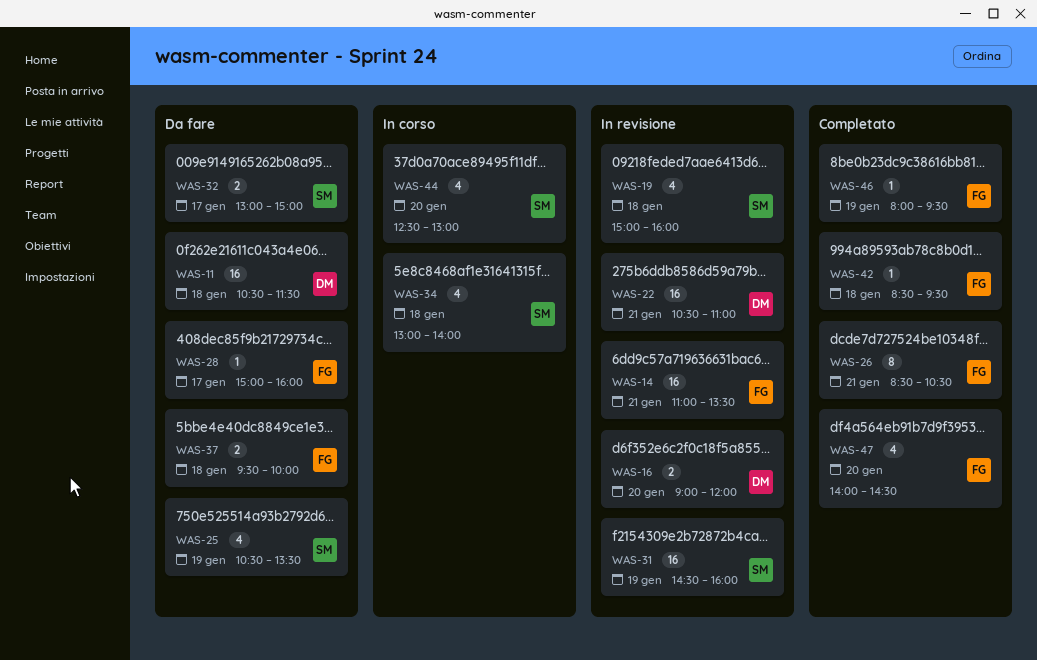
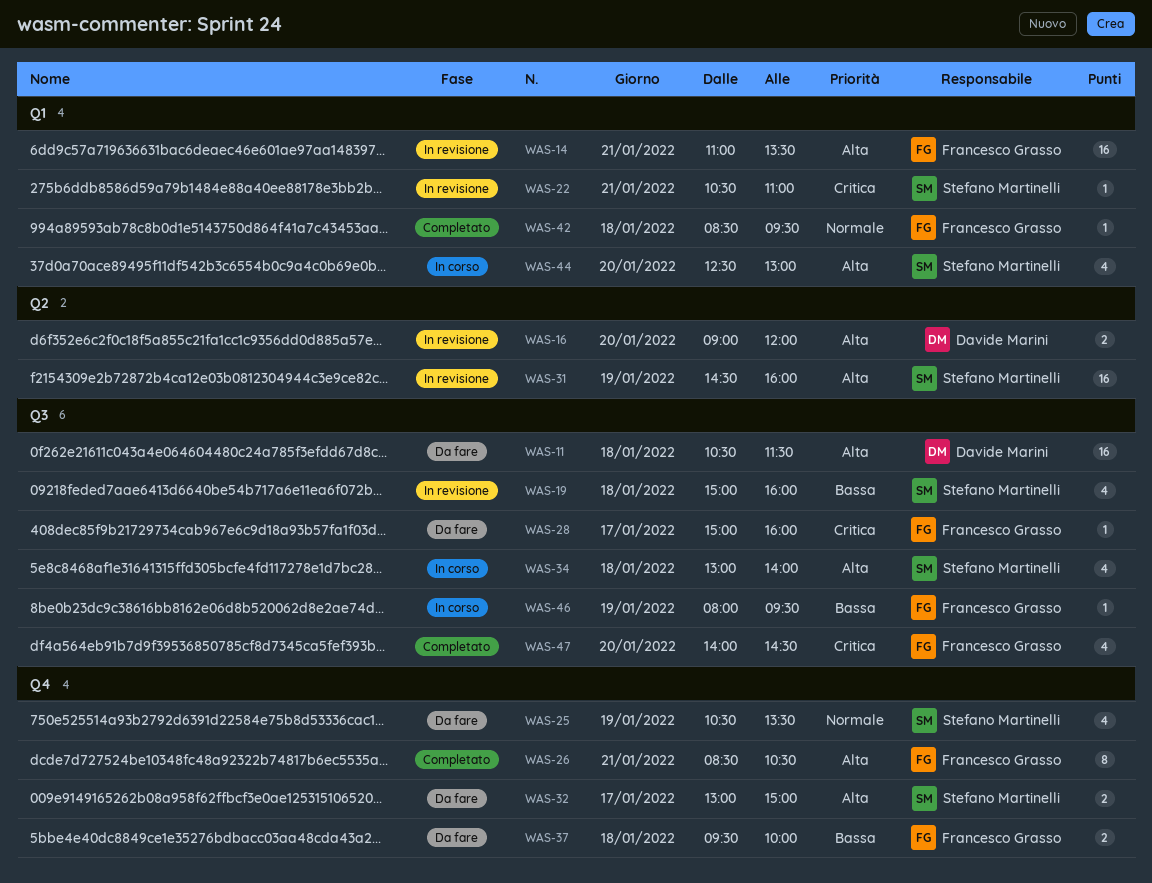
WAS-22, owner: Davide Marini -> Stefano Martinelli
WAS-22, estimate: 16 -> 1
WAS-46, status: Completato -> In corso

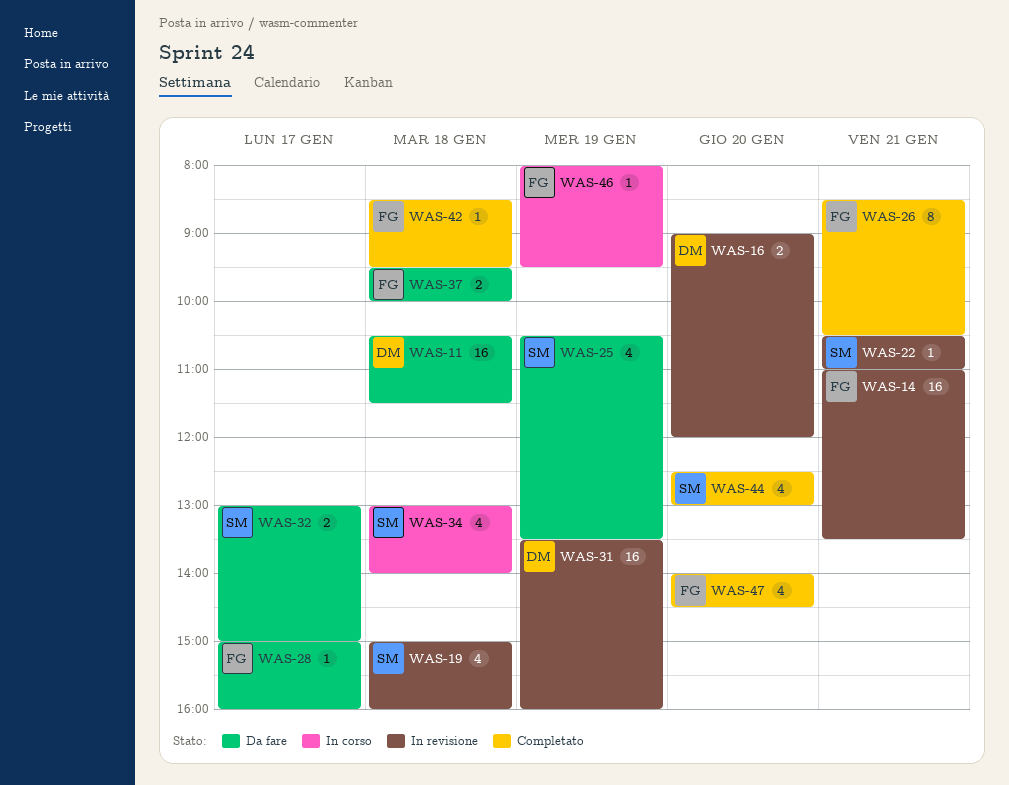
WAS-31, owner: Stefano Martinelli -> Davide Marini
WAS-31, begins: 14:30 -> 13:30
WAS-44, status: In corso -> Completato

